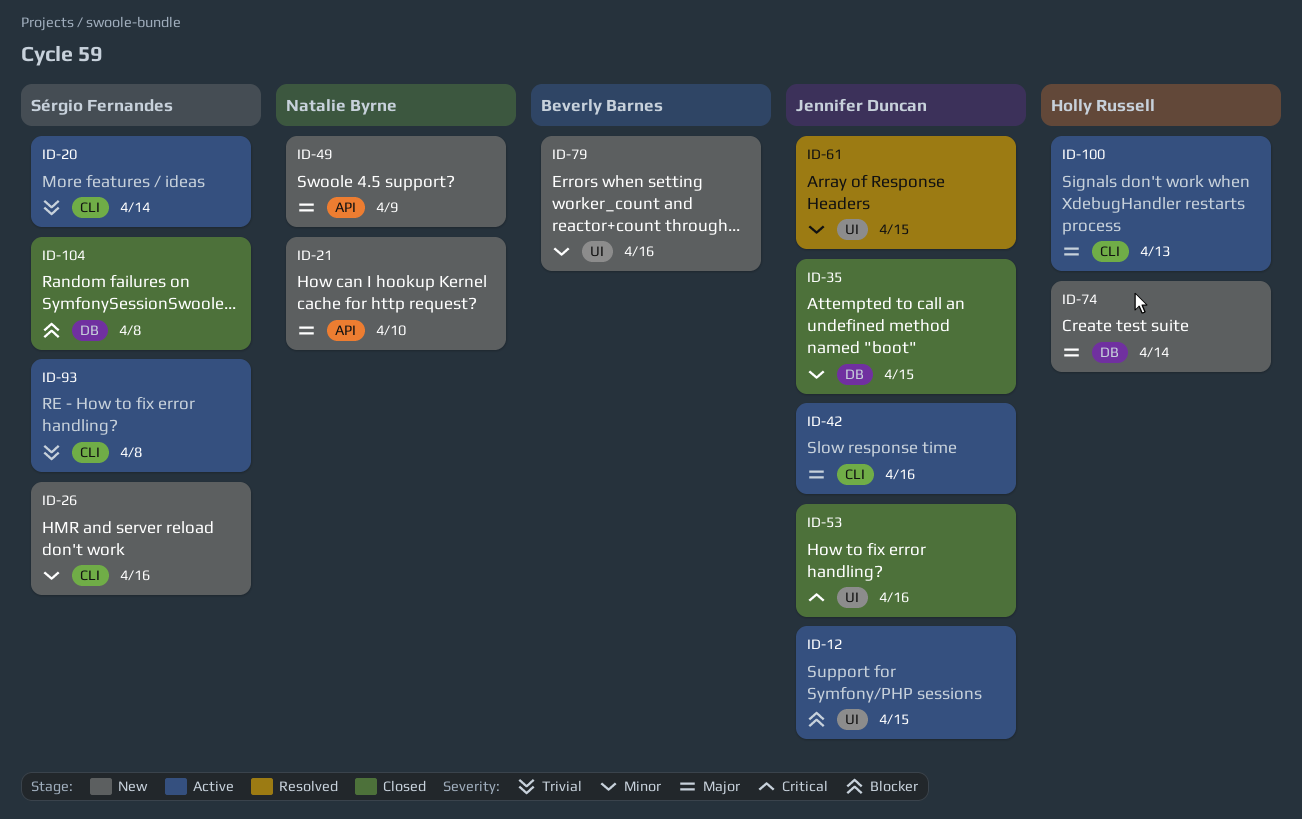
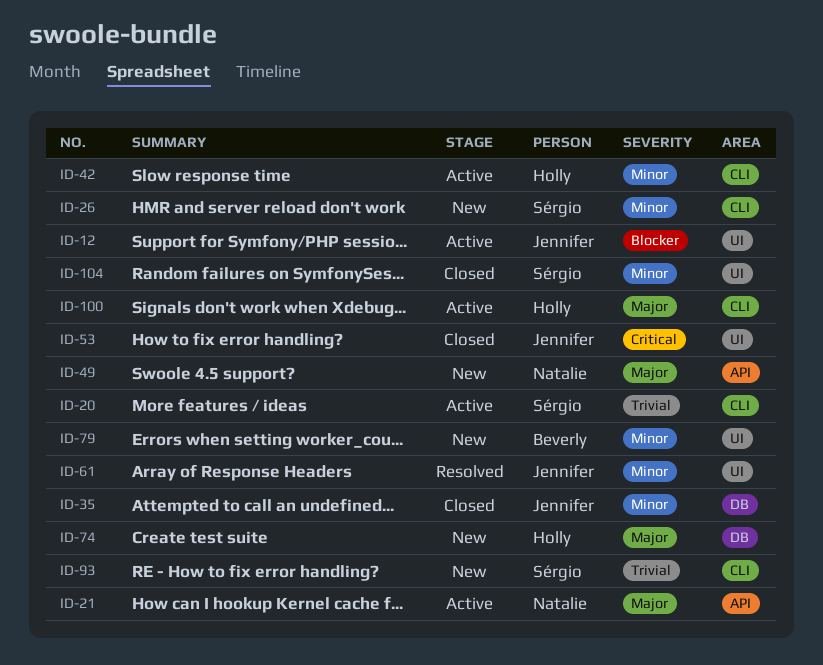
ID-21, status: New -> Active
ID-42, owner: Jennifer Duncan -> Holly Russell
ID-42, priority: Major -> Minor
ID-93, status: Active -> New
ID-104, priority: Blocker -> Minor
ID-104, label: DB -> UI

